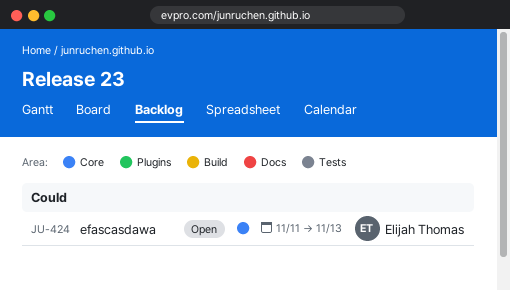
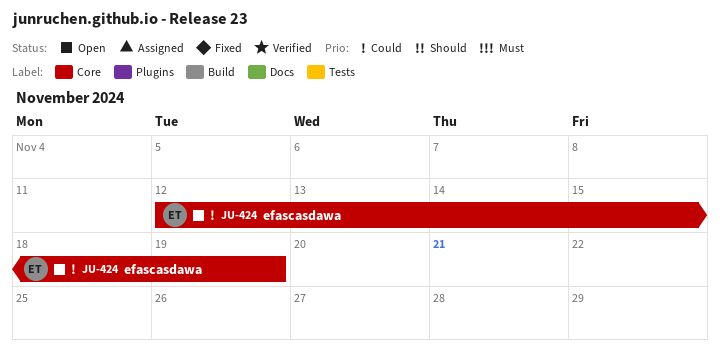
JU-424, start: Nov 11 -> Nov 12
JU-424, due: Nov 13 -> Nov 19

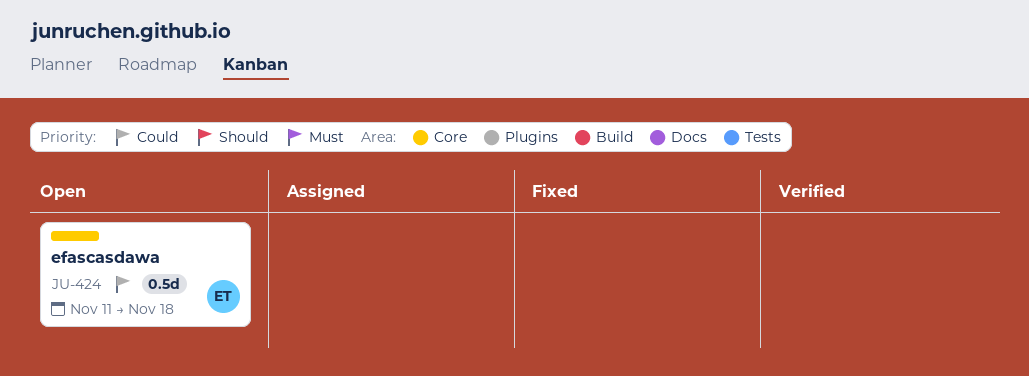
JU-424, start: Nov 12 -> Nov 11
JU-424, due: Nov 19 -> Nov 18

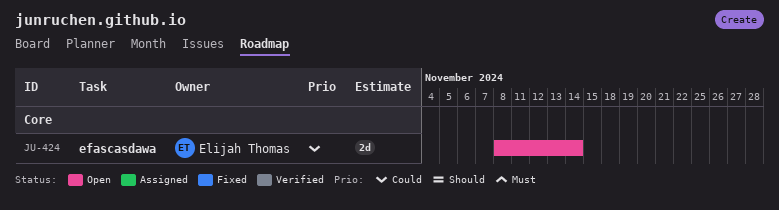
JU-424, estimate: 0.5d -> 2d
JU-424, start: Nov 11 -> Nov 8
JU-424, due: Nov 18 -> Nov 14

